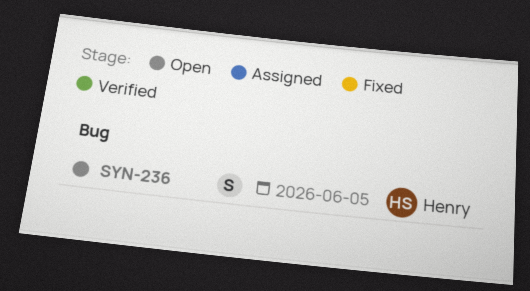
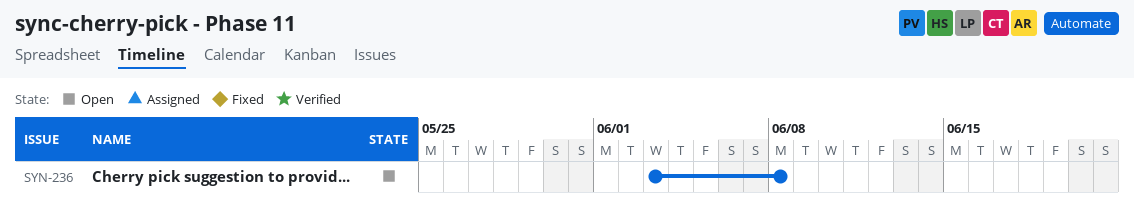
SYN-236, due: Jun 5 -> Jun 8

